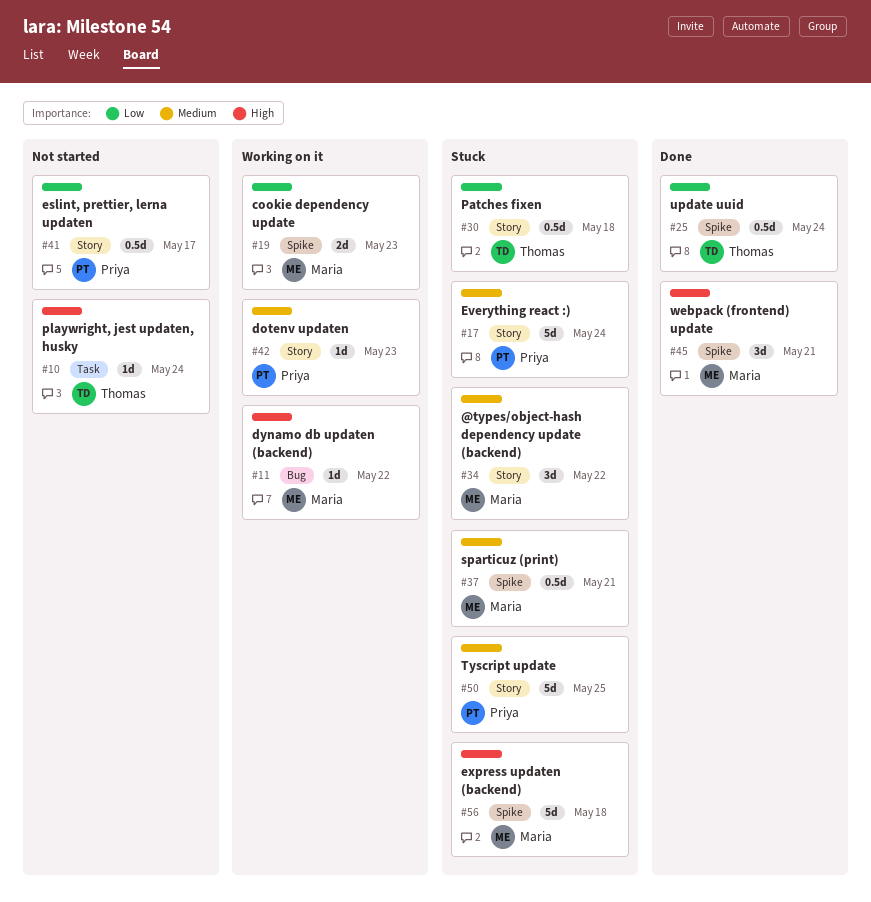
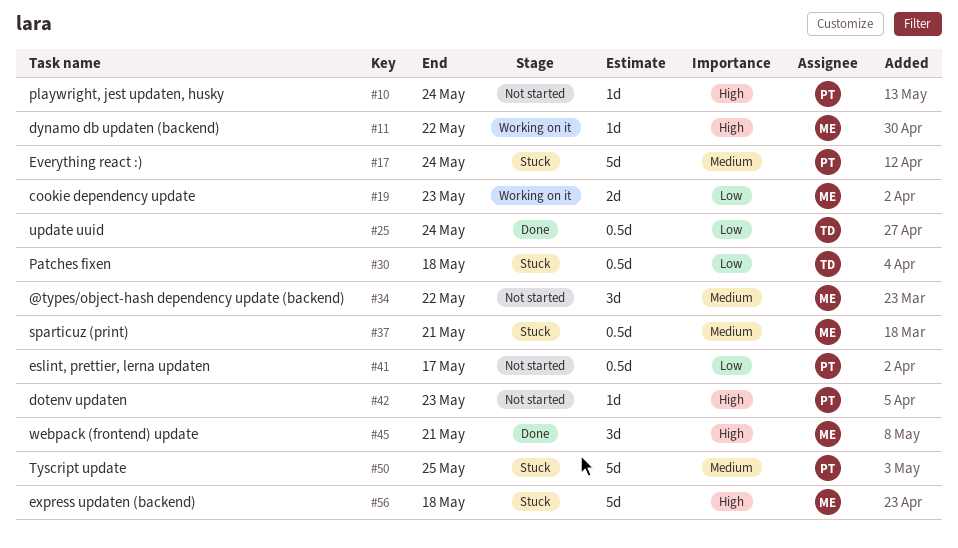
#10, owner: Thomas -> Priya
#34, status: Stuck -> Not started
#42, status: Working on it -> Not started
#42, priority: Medium -> High

